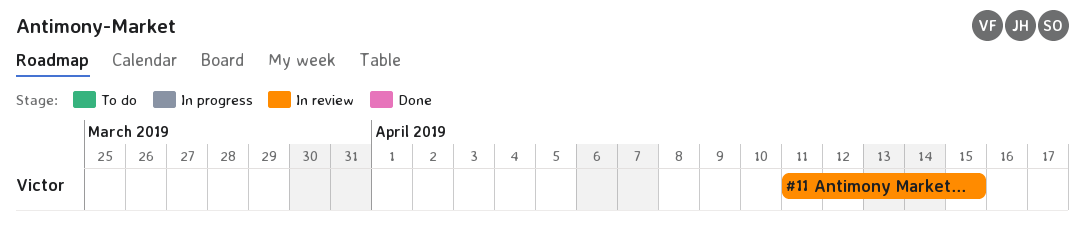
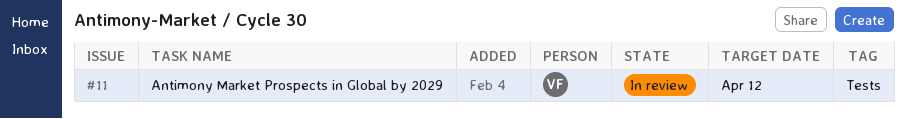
#11, due: Apr 15 -> Apr 12

